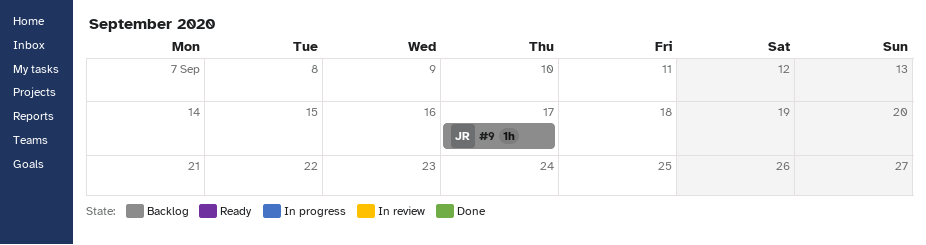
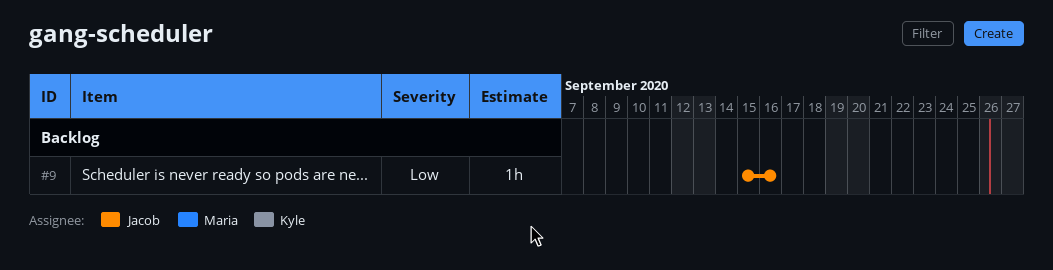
#9, start: Sep 17 -> Sep 15
#9, due: Sep 17 -> Sep 16

